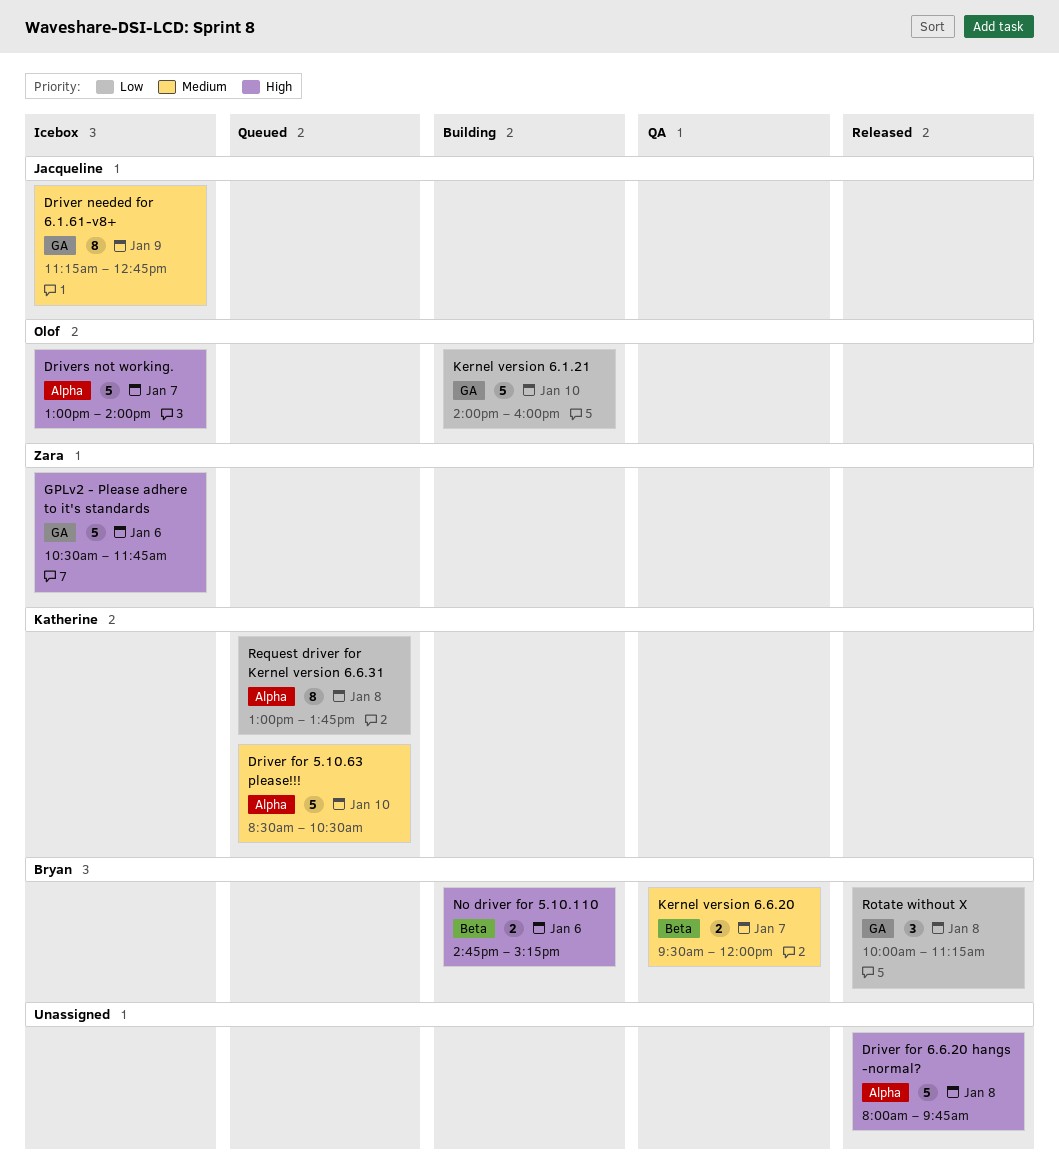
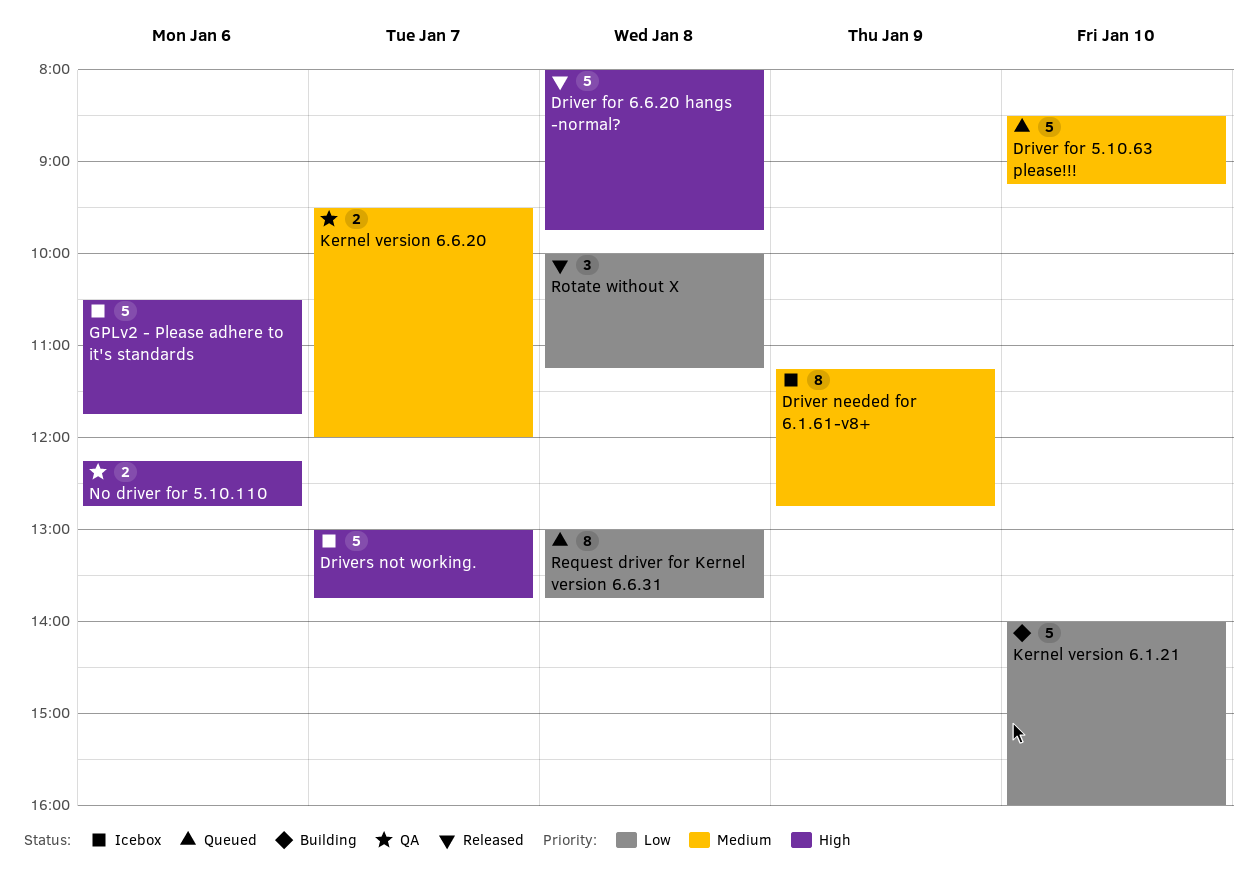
Driver for 5.10.63 please!!!, ends: 10:30 -> 09:15
Drivers not working., ends: 14:00 -> 13:45
No driver for 5.10.110, status: Building -> QA
No driver for 5.10.110, begins: 14:45 -> 12:15
No driver for 5.10.110, ends: 15:15 -> 12:45

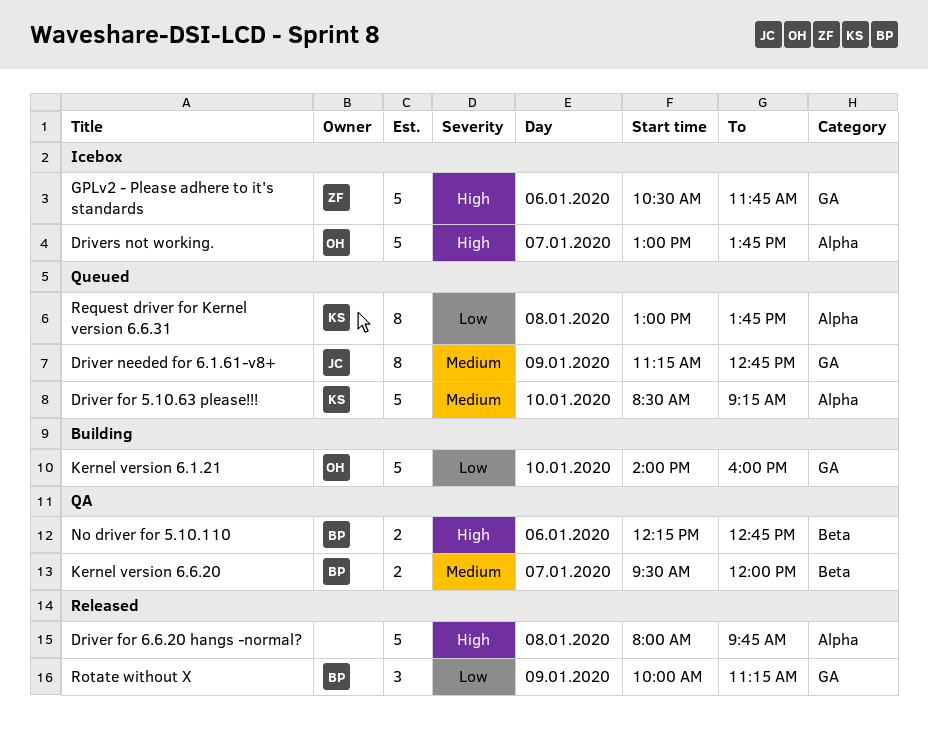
Driver needed for 6.1.61-v8+, status: Icebox -> Queued
Rotate without X, day: Jan 8 -> Jan 9

